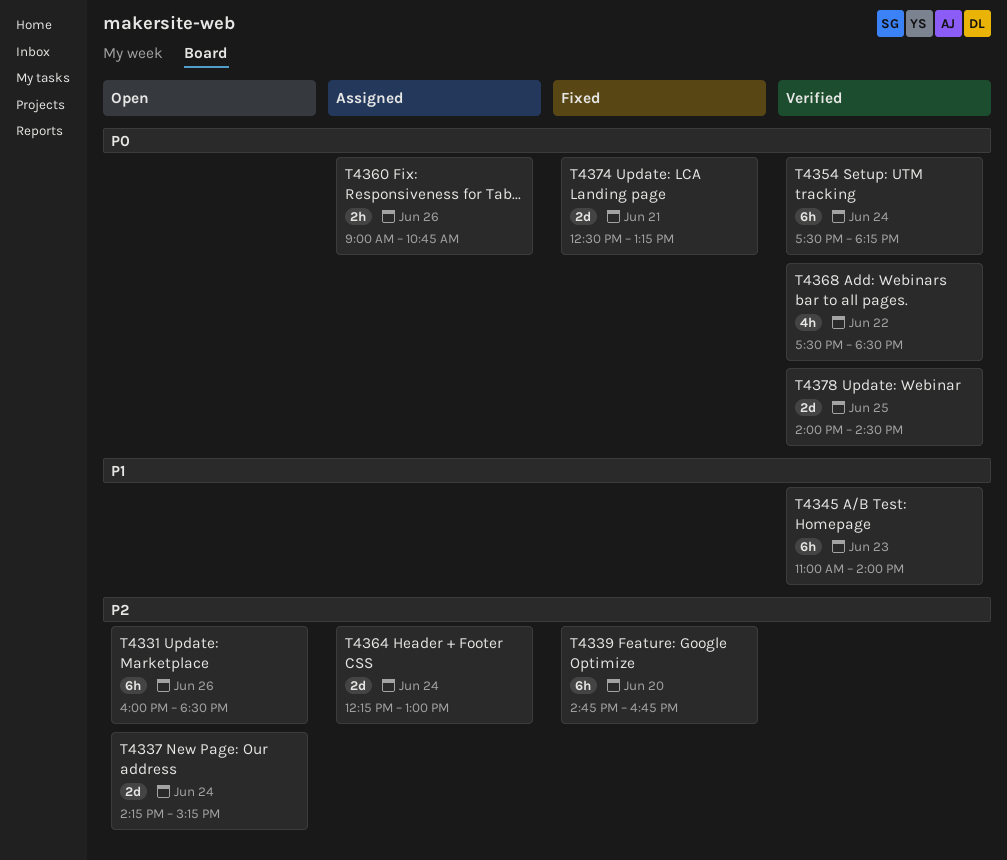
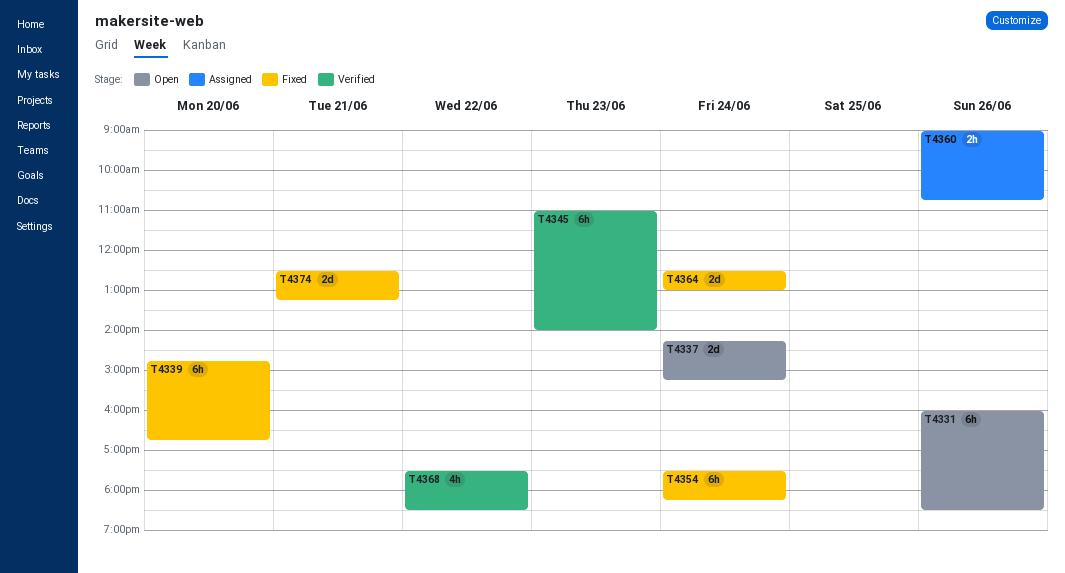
T4354, status: Verified -> Fixed
T4364, status: Assigned -> Fixed
T4364, begins: 12:15 -> 12:30
T4378: present -> none

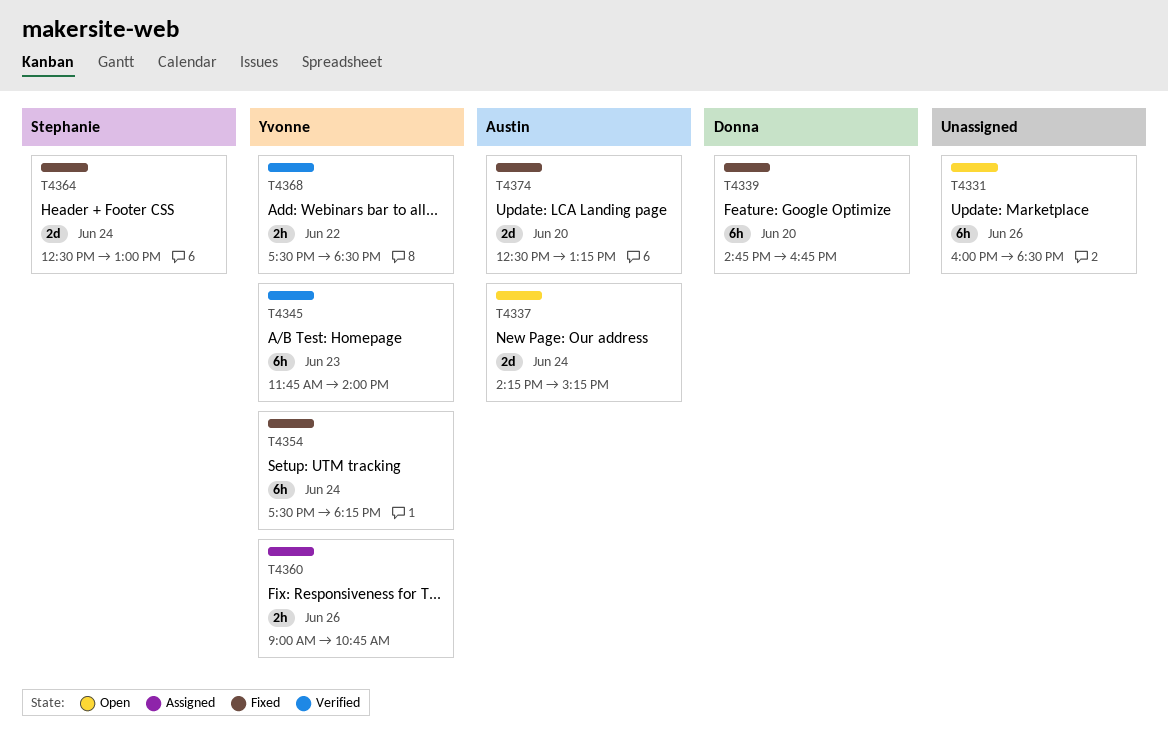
T4345, begins: 11:00 -> 11:45
T4368, estimate: 4h -> 2h
T4374, day: Jun 21 -> Jun 20

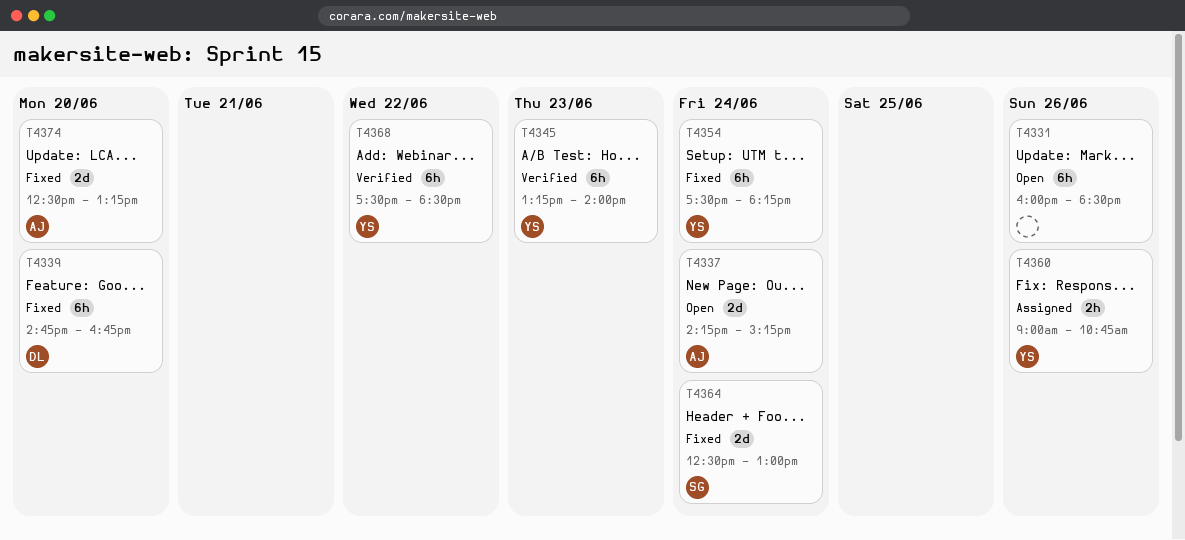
T4345, begins: 11:45 -> 13:15
T4368, estimate: 2h -> 6h

